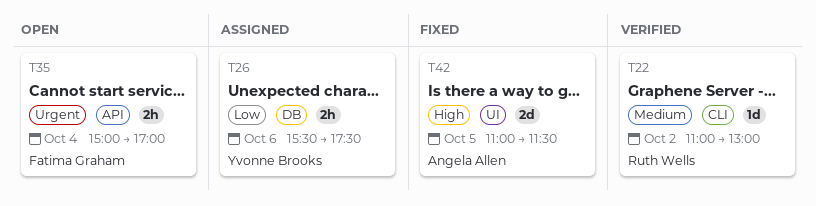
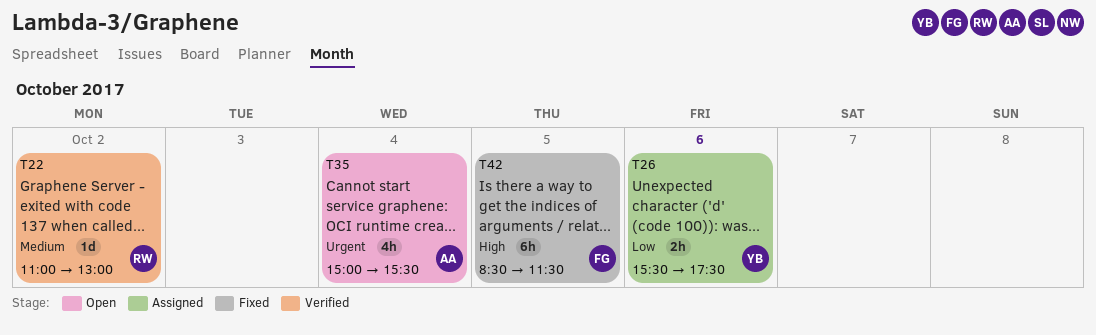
T35, owner: Fatima Graham -> Angela Allen
T35, estimate: 2h -> 4h
T35, ends: 17:00 -> 15:30
T42, owner: Angela Allen -> Fatima Graham
T42, estimate: 2d -> 6h
T42, begins: 11:00 -> 08:30

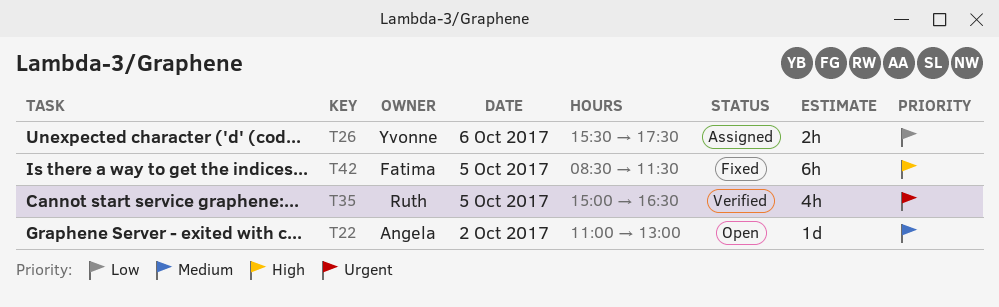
T22, status: Verified -> Open
T22, owner: Ruth -> Angela
T35, status: Open -> Verified
T35, owner: Angela -> Ruth
T35, day: Oct 4 -> Oct 5
T35, ends: 15:30 -> 16:30

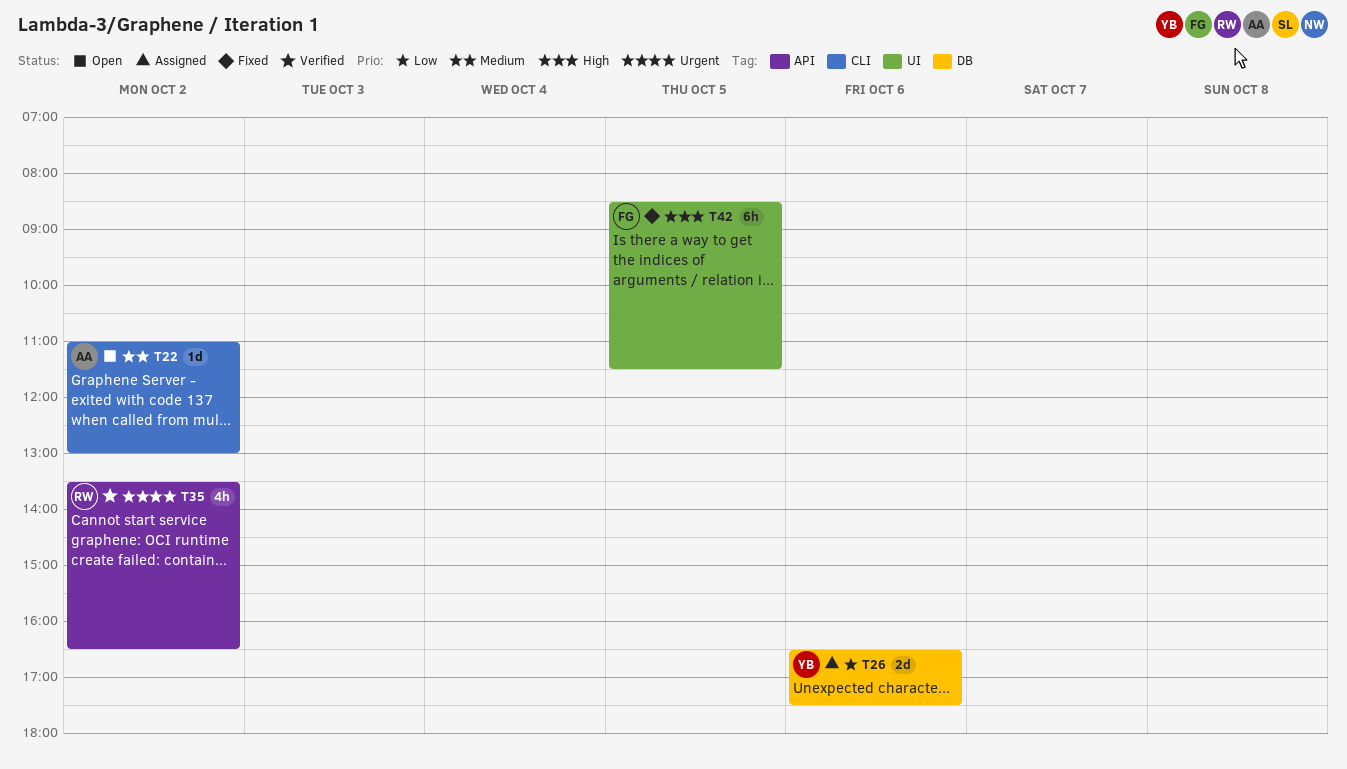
T26, estimate: 2h -> 2d
T26, begins: 15:30 -> 16:30
T35, day: Oct 5 -> Oct 2
T35, begins: 15:00 -> 13:30

